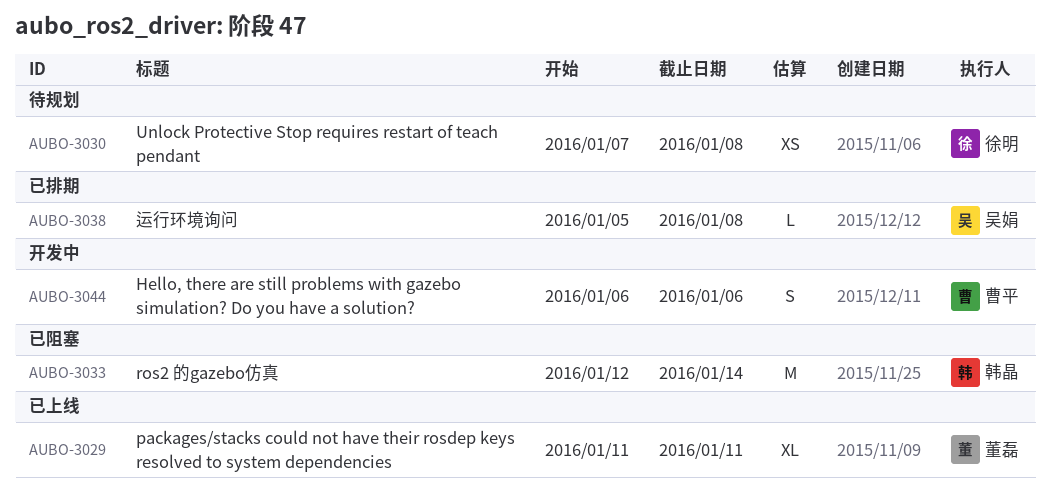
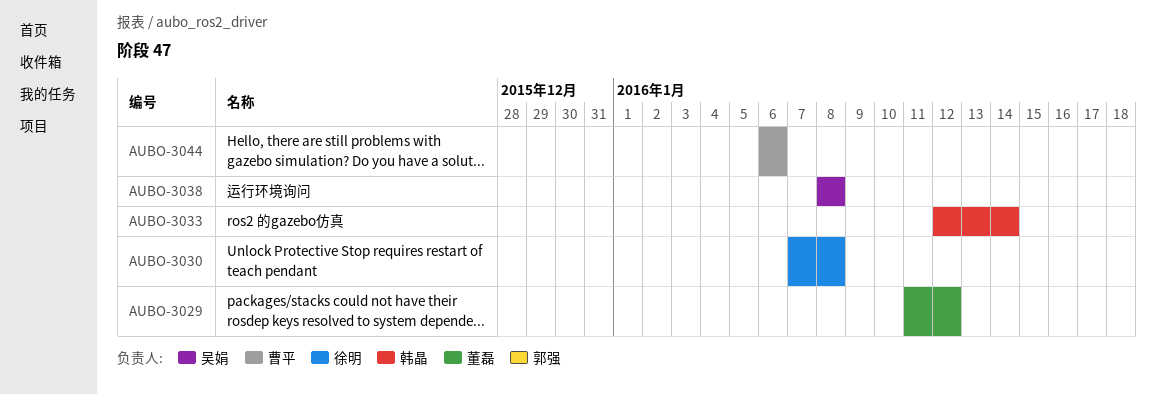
AUBO-3029, due: Jan 11 -> Jan 12
AUBO-3038, start: Jan 5 -> Jan 8

